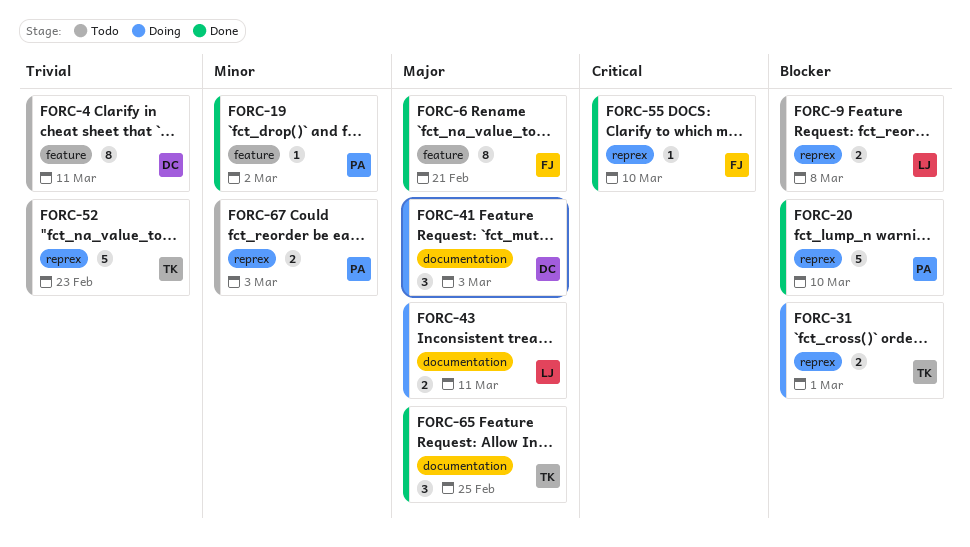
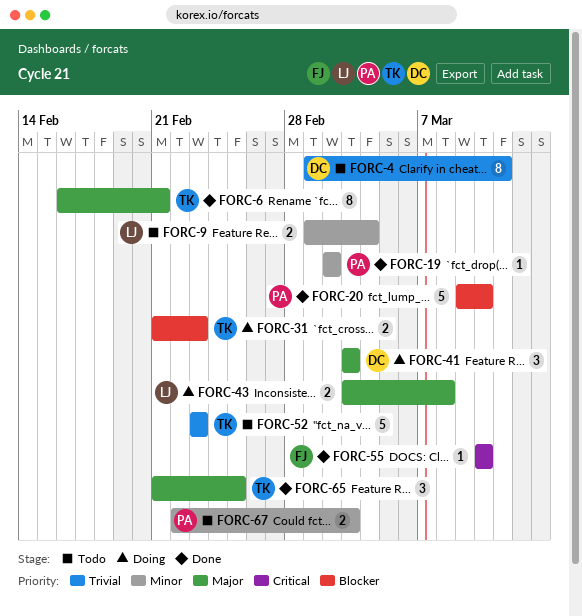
FORC-6, owner: FJ -> TK
FORC-9, priority: Blocker -> Minor
FORC-9, due: Mar 8 -> Mar 4
FORC-31, due: Mar 1 -> Feb 23
FORC-43, due: Mar 11 -> Mar 8

